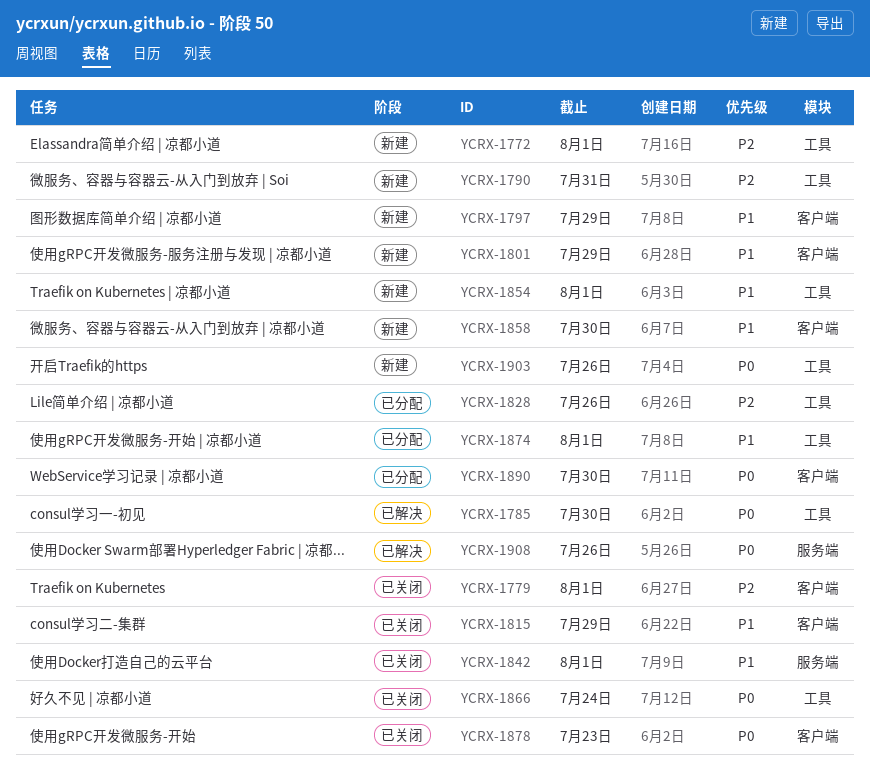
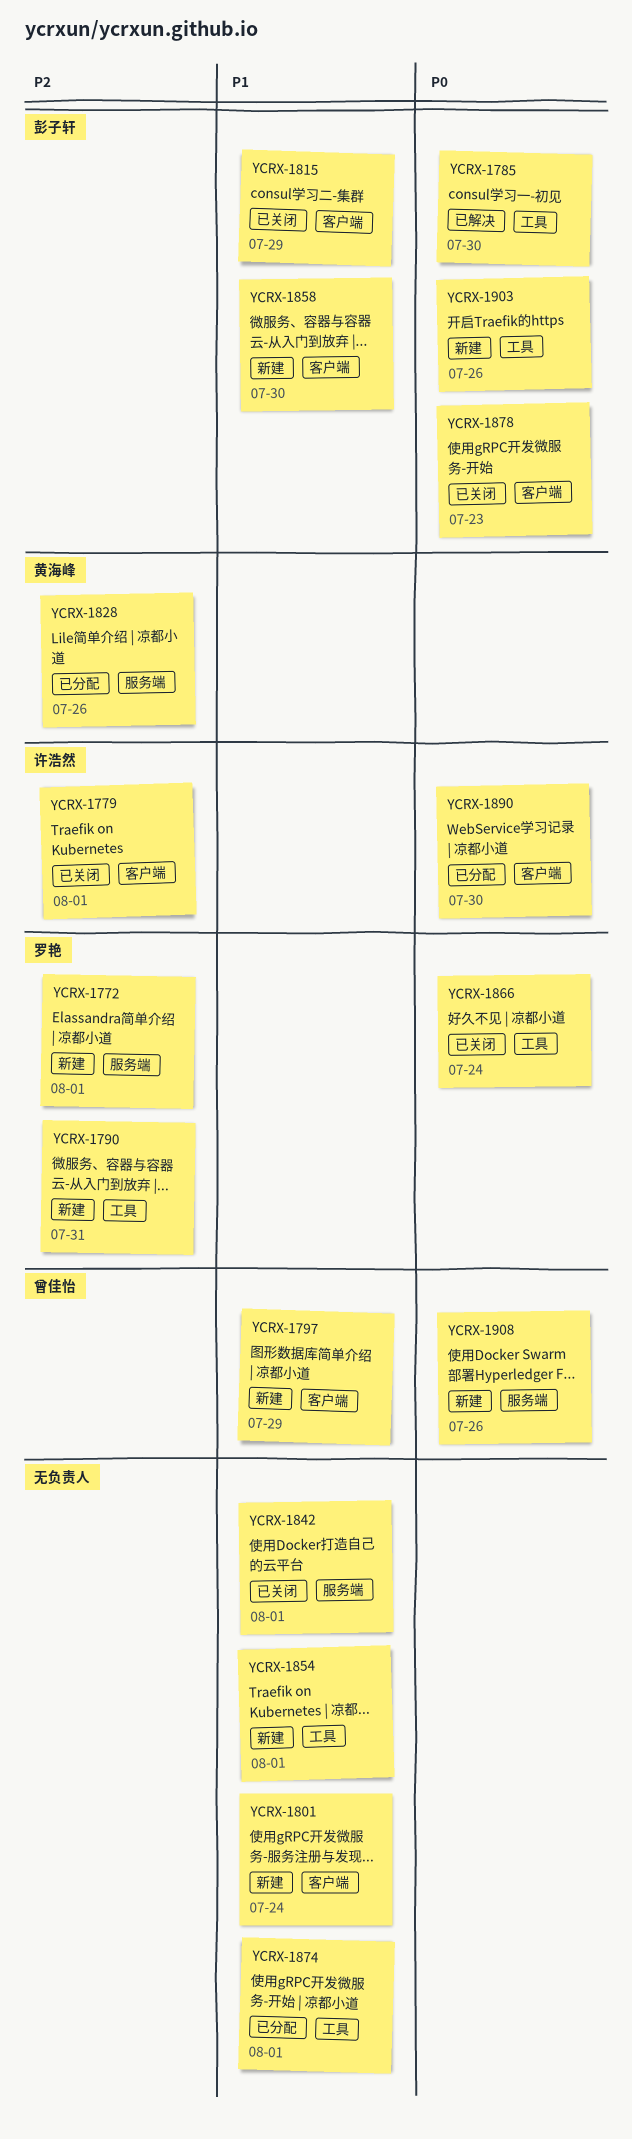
YCRX-1772, label: 工具 -> 服务端
YCRX-1801, due: Jul 29 -> Jul 24
YCRX-1828, label: 工具 -> 服务端
YCRX-1908, status: 已解决 -> 新建

